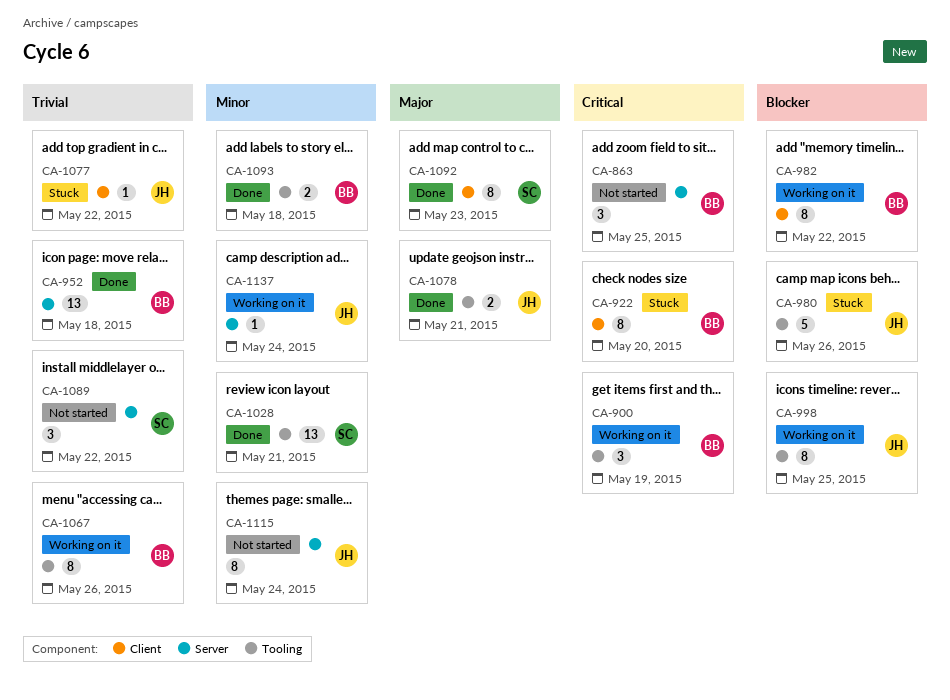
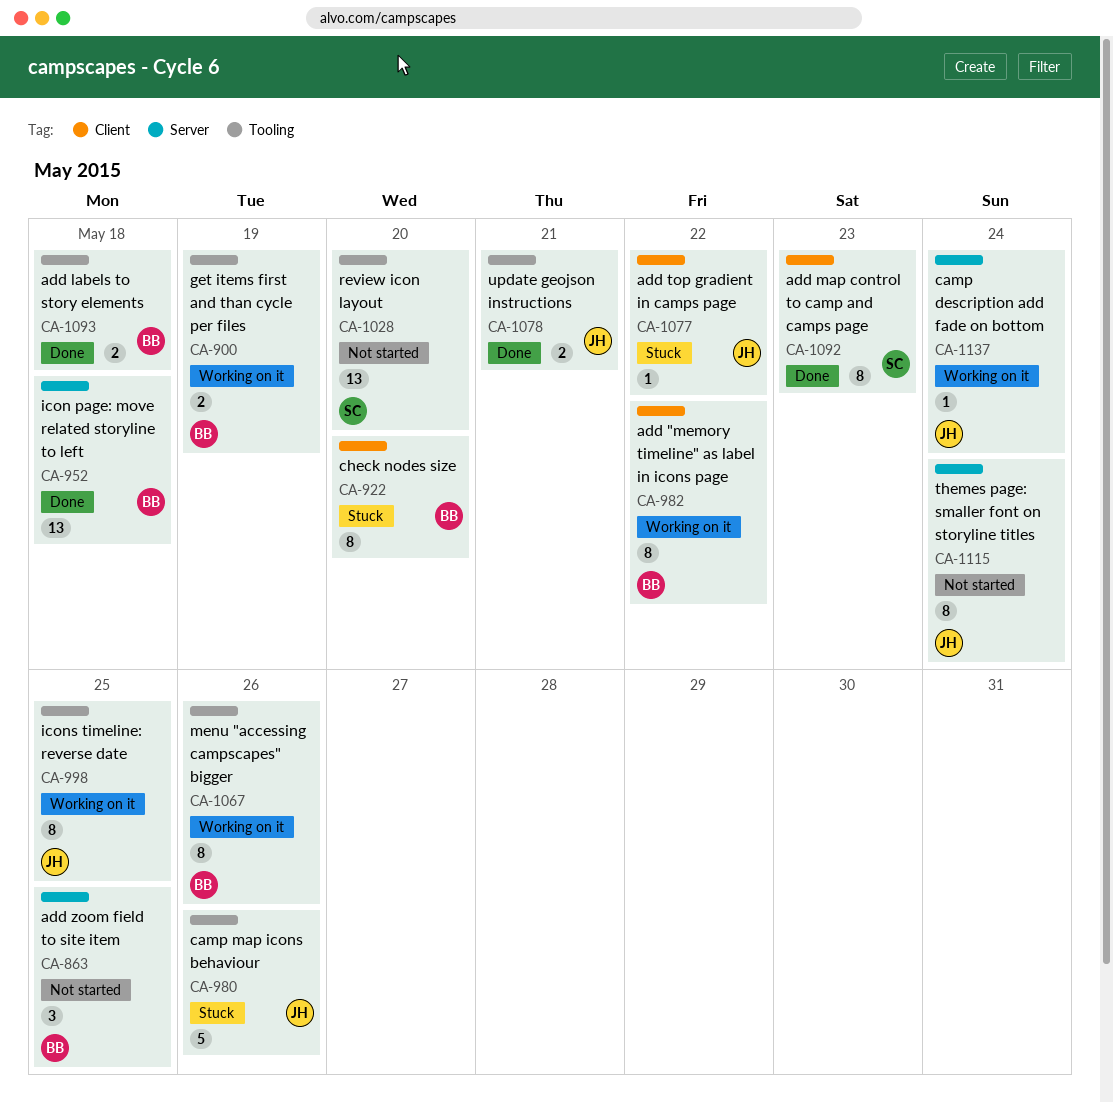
CA-900, estimate: 3 -> 2
CA-1028, status: Done -> Not started
CA-1028, due: May 21 -> May 20
CA-1089: present -> none

